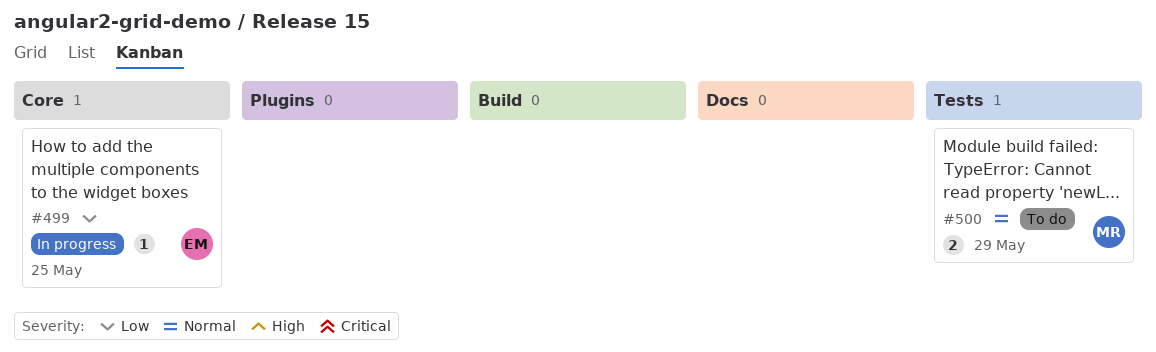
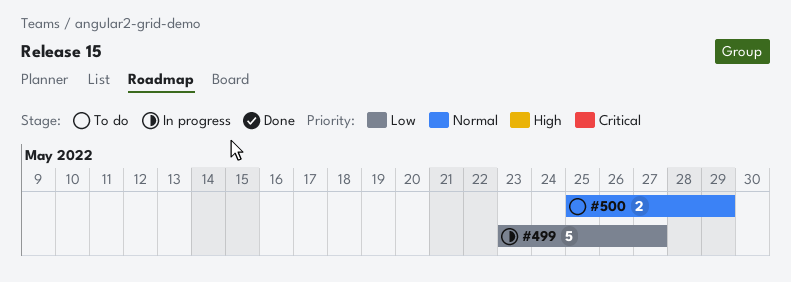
#499, estimate: 1 -> 5
#499, due: May 25 -> May 27

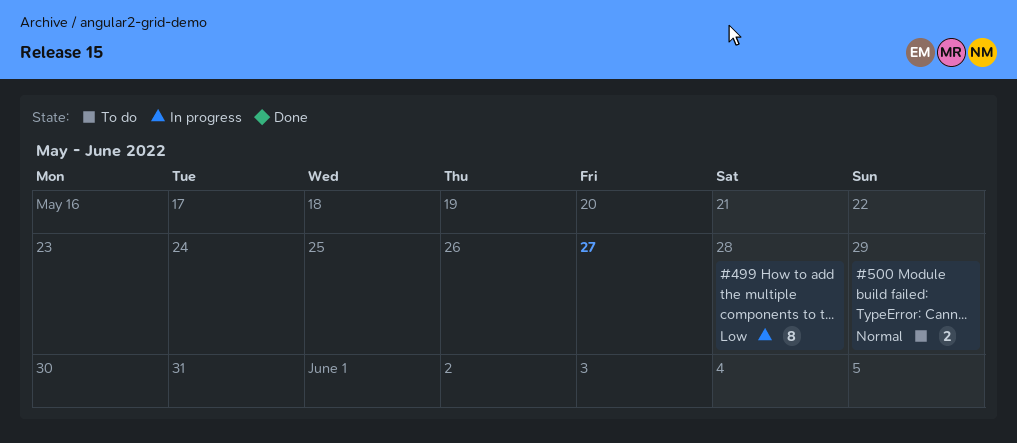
#499, estimate: 5 -> 8
#499, due: May 27 -> May 28

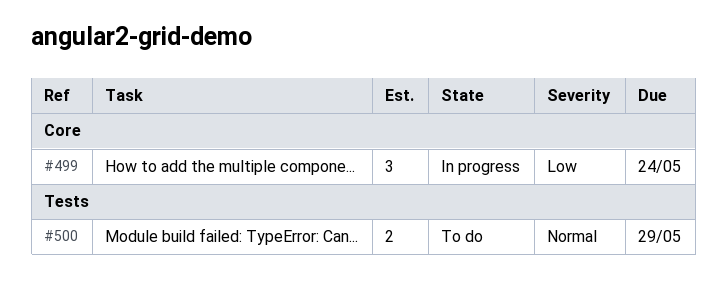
#499, estimate: 8 -> 3
#499, due: May 28 -> May 24

